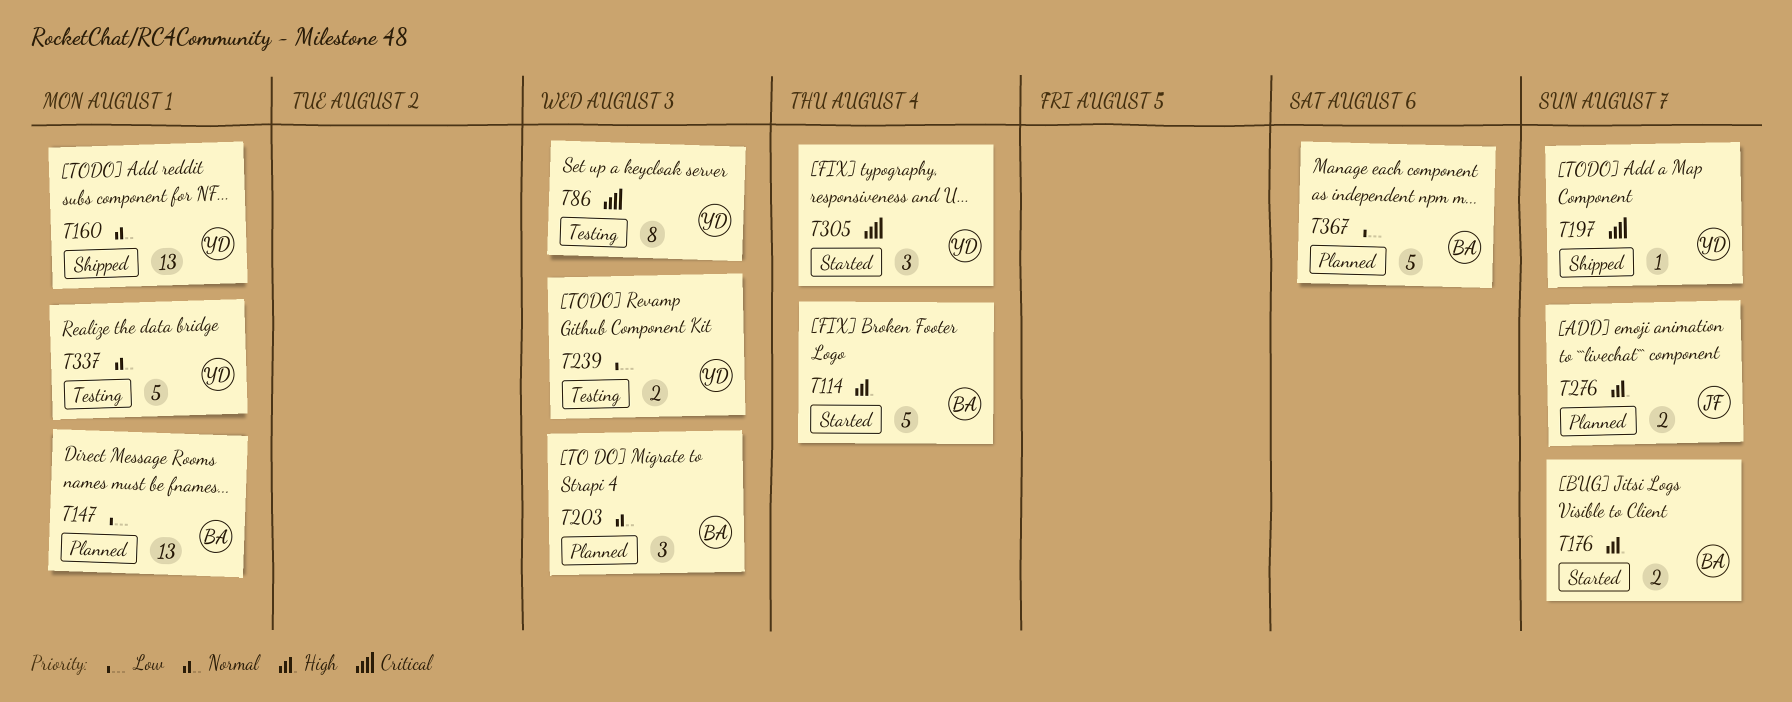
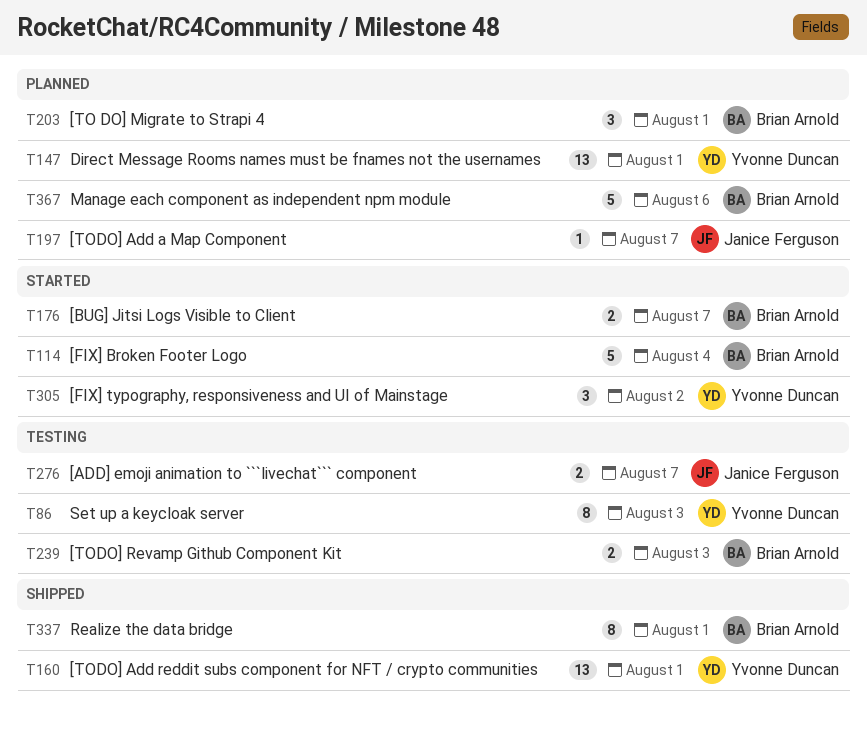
T147, owner: Brian Arnold -> Yvonne Duncan
T197, status: Shipped -> Planned
T197, owner: Yvonne Duncan -> Janice Ferguson
T203, due: Aug 3 -> Aug 1
T239, owner: Yvonne Duncan -> Brian Arnold
T276, status: Planned -> Testing
T305, due: Aug 4 -> Aug 2
T337, status: Testing -> Shipped
T337, owner: Yvonne Duncan -> Brian Arnold
T337, estimate: 5 -> 8

